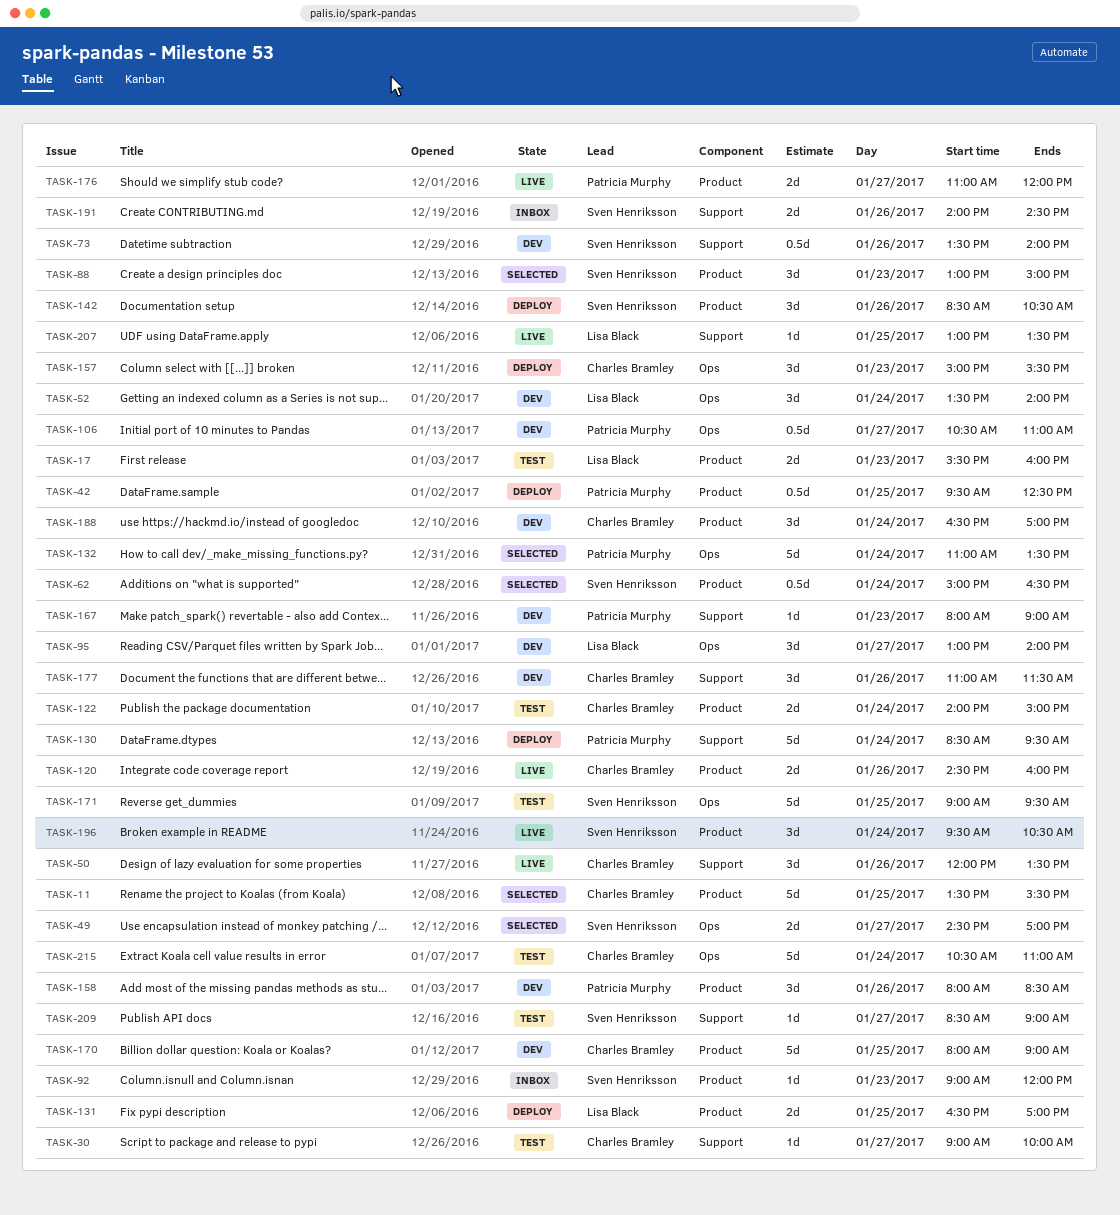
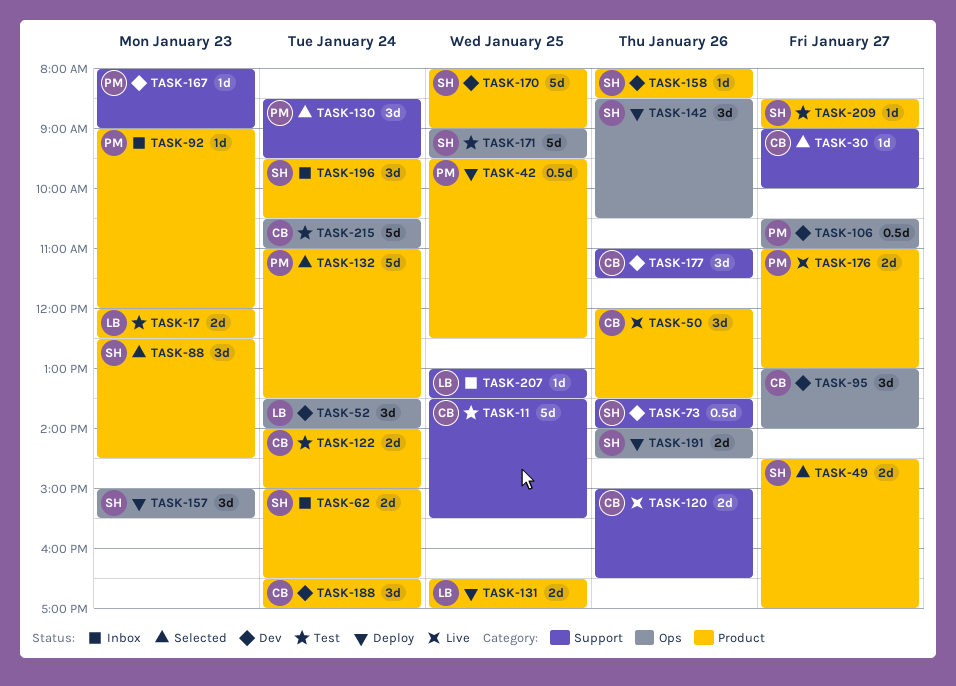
TASK-11, status: Selected -> Test
TASK-11, label: Product -> Support
TASK-17, begins: 15:30 -> 12:00
TASK-17, ends: 16:00 -> 12:30
TASK-30, status: Test -> Selected
TASK-49, label: Ops -> Product
TASK-50, label: Support -> Product
TASK-62, status: Selected -> Inbox
TASK-62, estimate: 0.5d -> 2d
TASK-88, begins: 13:00 -> 12:30
TASK-88, ends: 15:00 -> 14:30
TASK-92, owner: Sven Henriksson -> Patricia Murphy
TASK-95, owner: Lisa Black -> Charles Bramley
TASK-120, label: Product -> Support
TASK-120, begins: 14:30 -> 15:00
TASK-120, ends: 16:00 -> 16:30
TASK-130, status: Deploy -> Selected
TASK-130, estimate: 5d -> 3d
TASK-132, label: Ops -> Product
TASK-142, label: Product -> Ops
TASK-157, owner: Charles Bramley -> Sven Henriksson
TASK-158, owner: Patricia Murphy -> Sven Henriksson
TASK-158, estimate: 3d -> 1d
TASK-170, owner: Charles Bramley -> Sven Henriksson
TASK-176, ends: 12:00 -> 13:00
TASK-191, status: Inbox -> Deploy
TASK-191, label: Support -> Ops
TASK-196, status: Live -> Inbox
TASK-207, status: Live -> Inbox
TASK-209, label: Support -> Product

